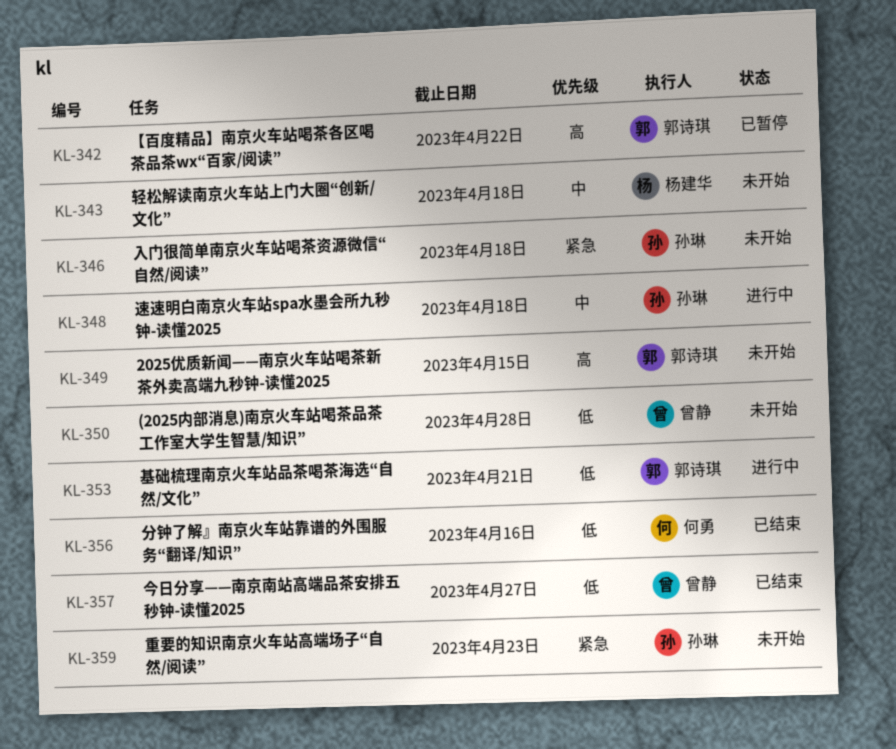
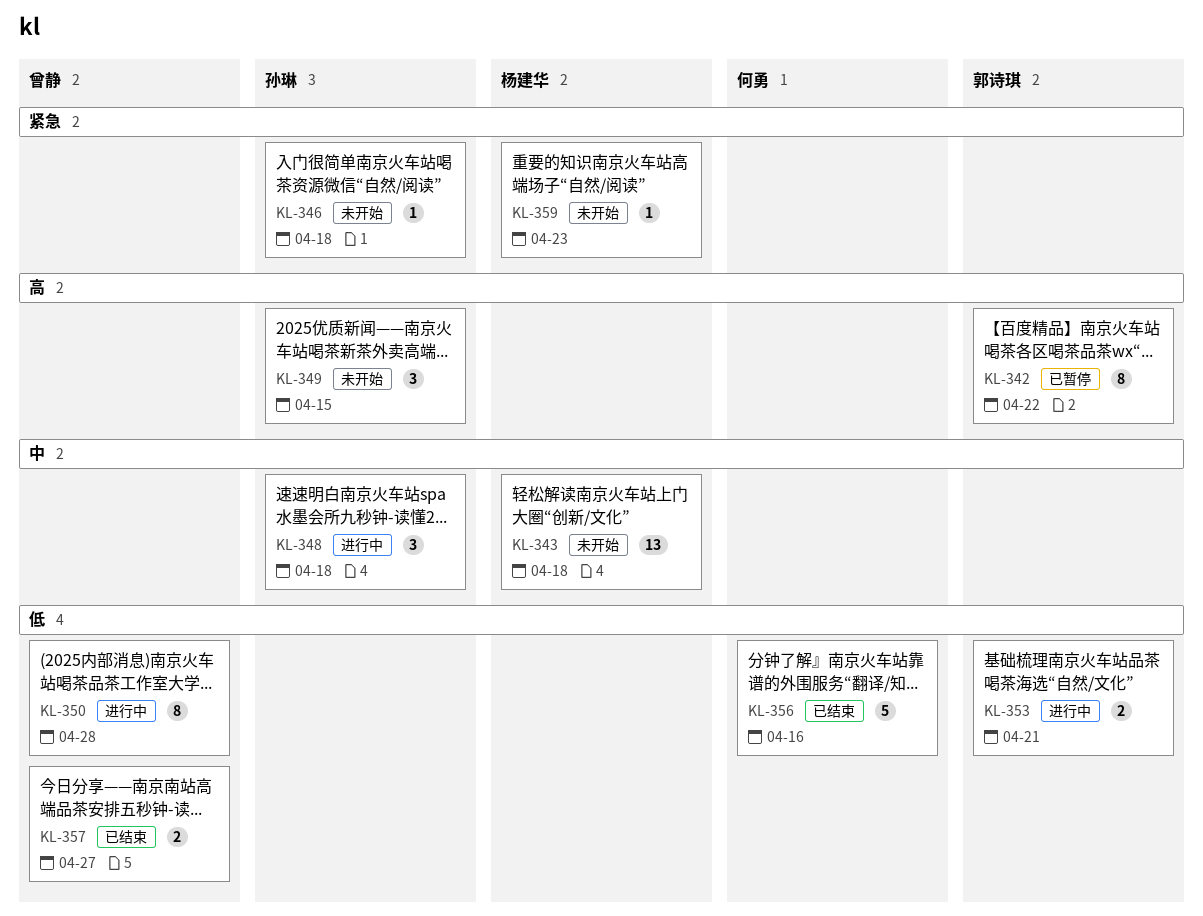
KL-349, owner: 郭诗琪 -> 孙琳
KL-350, status: 未开始 -> 进行中
KL-359, owner: 孙琳 -> 杨建华

